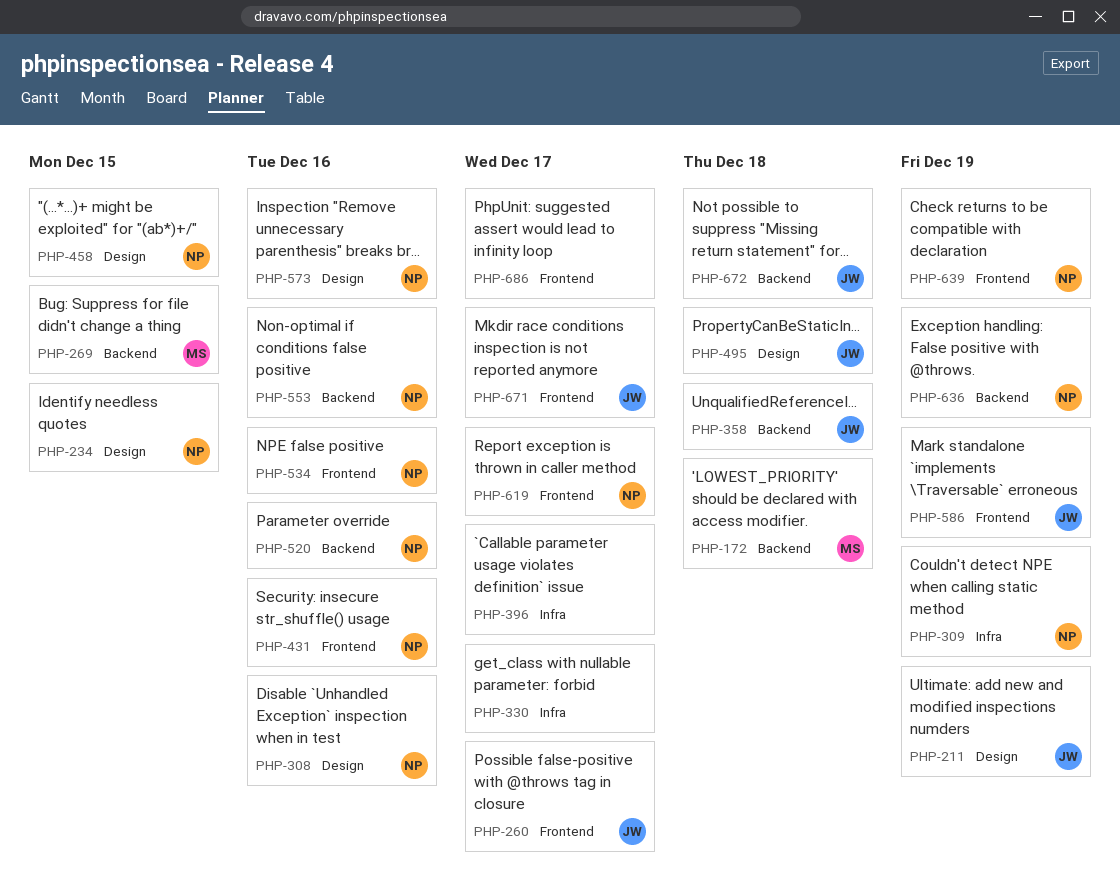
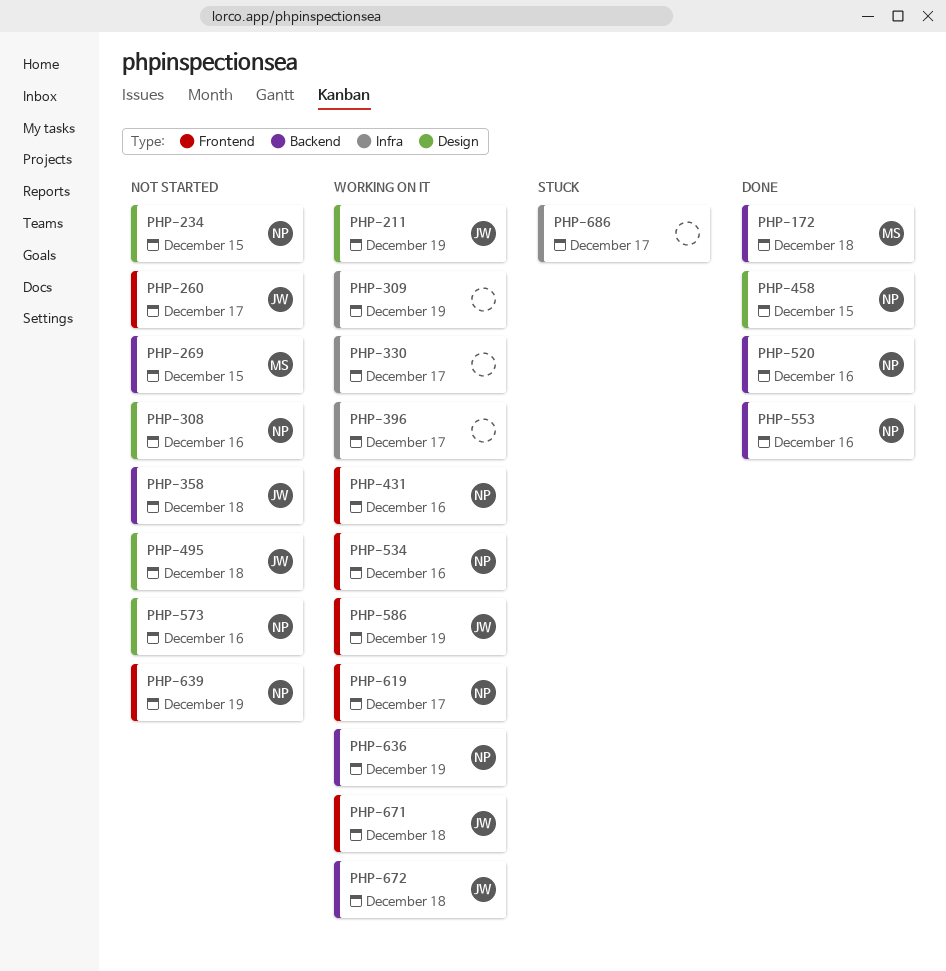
PHP-309, owner: NP -> none
PHP-671, due: Dec 17 -> Dec 18
PHP-686, label: Frontend -> Infra

